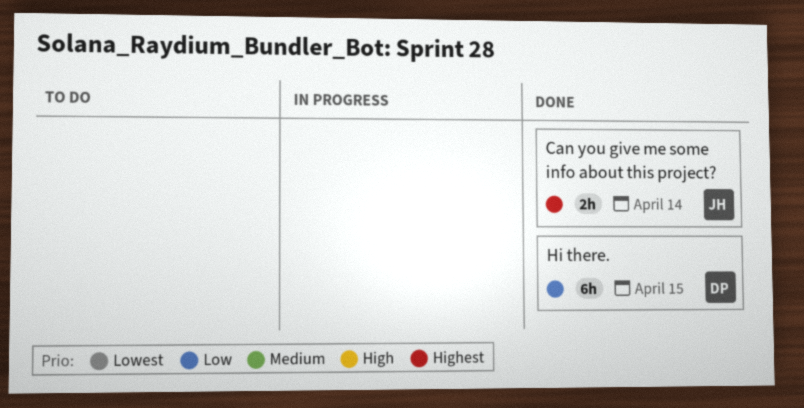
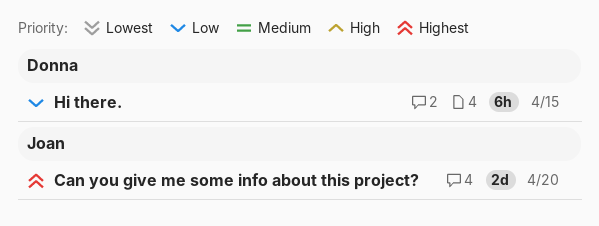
Can you give me some info about this project?, estimate: 2h -> 2d
Can you give me some info about this project?, due: Apr 14 -> Apr 20

